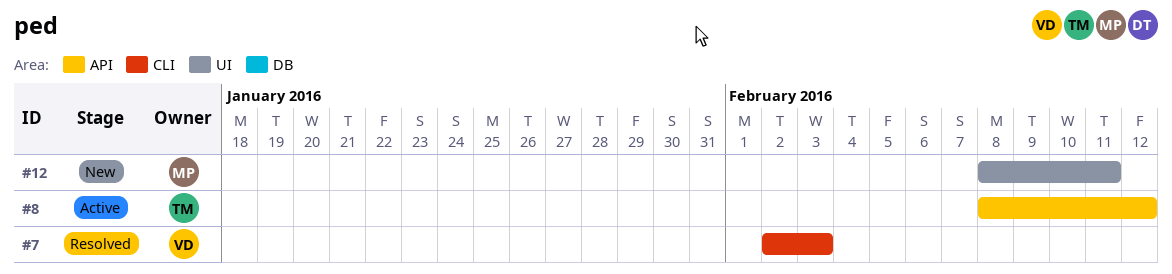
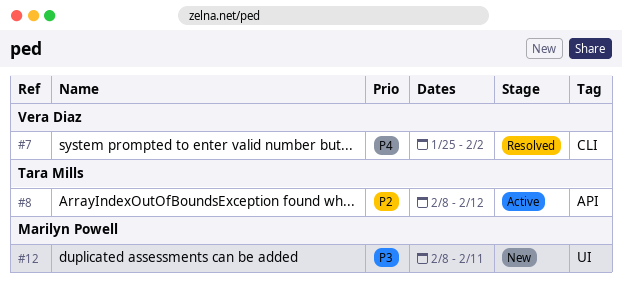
#7, start: Feb 2 -> Jan 25
#7, due: Feb 3 -> Feb 2

